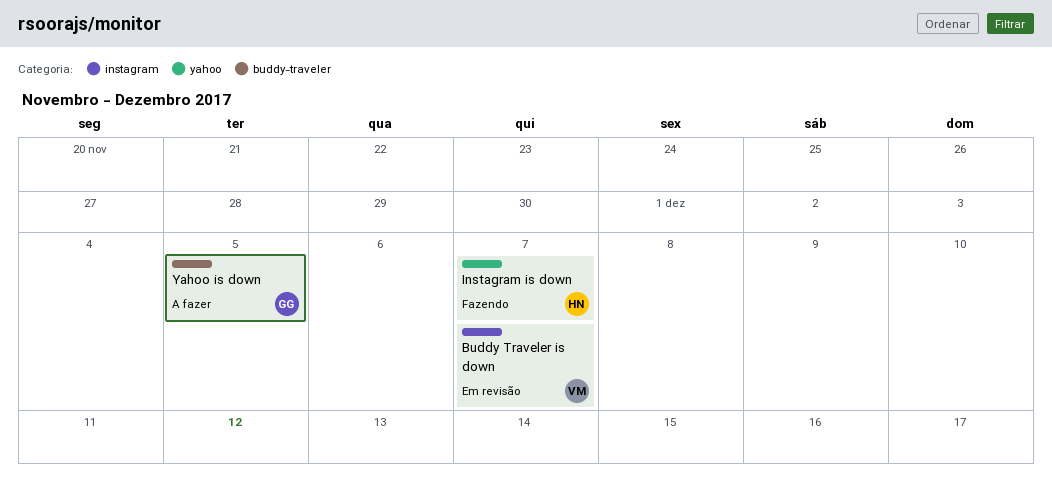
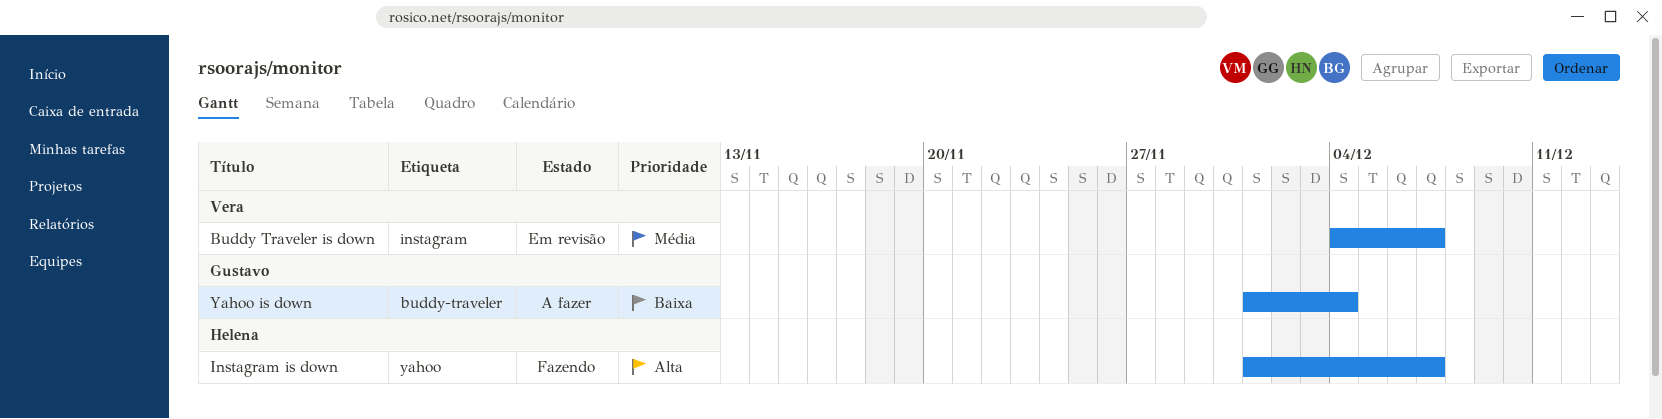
Yahoo is down, due: Dec 5 -> Dec 4

